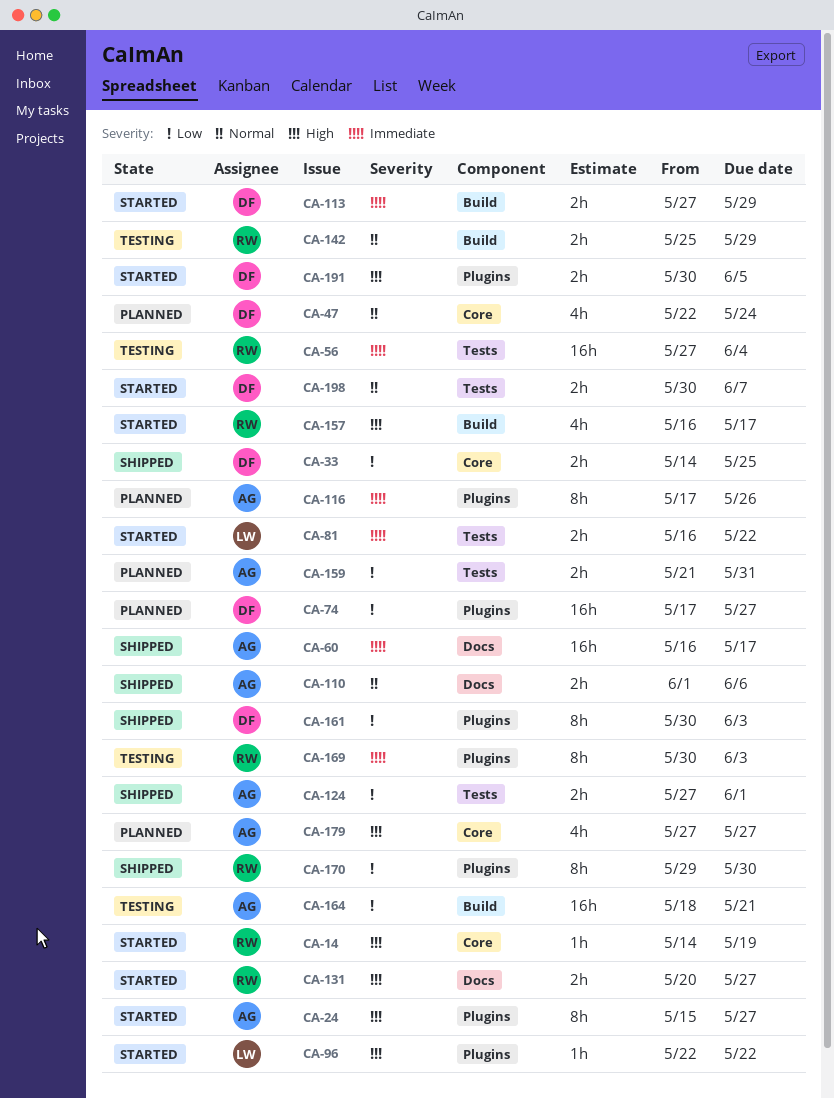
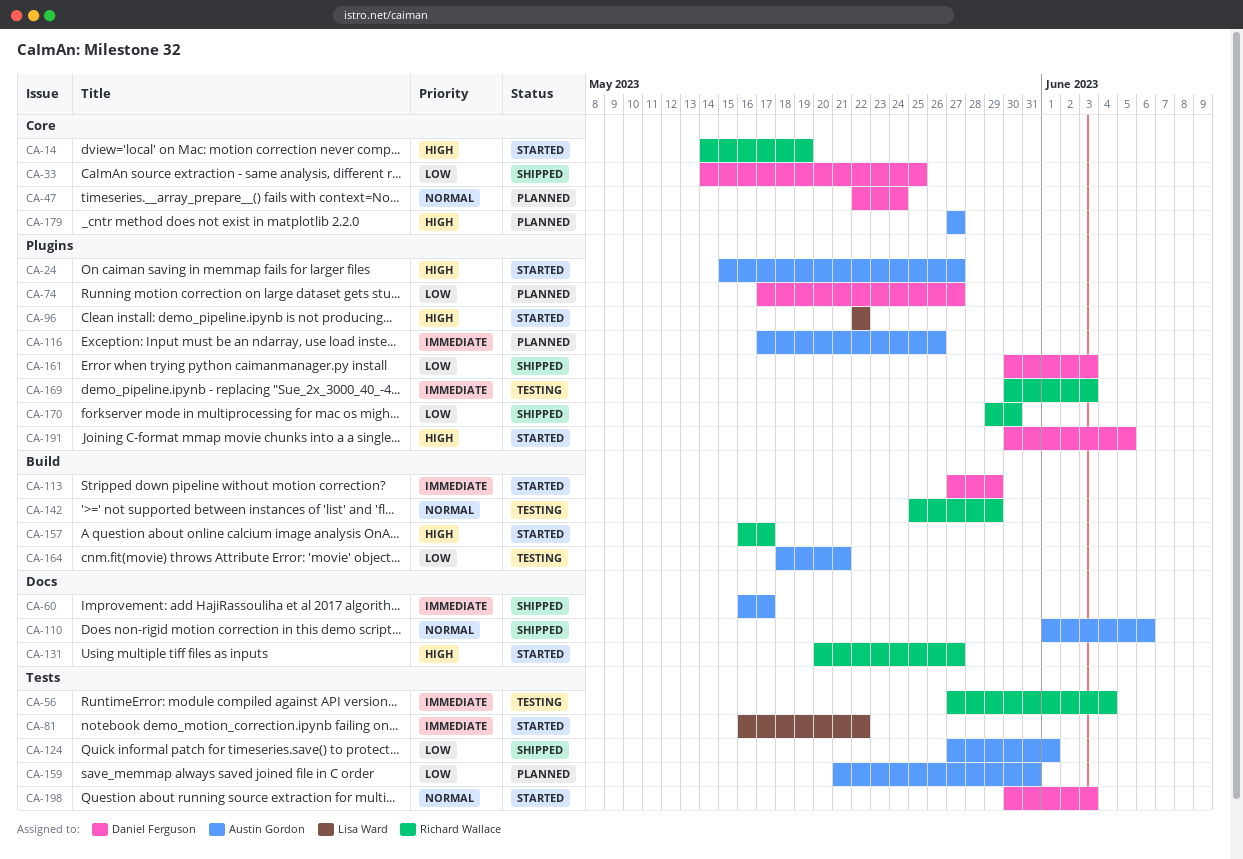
CA-198, due: Jun 7 -> Jun 3

